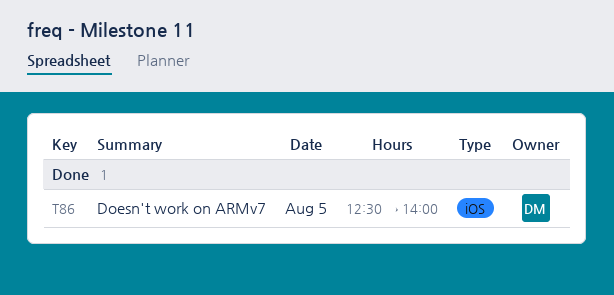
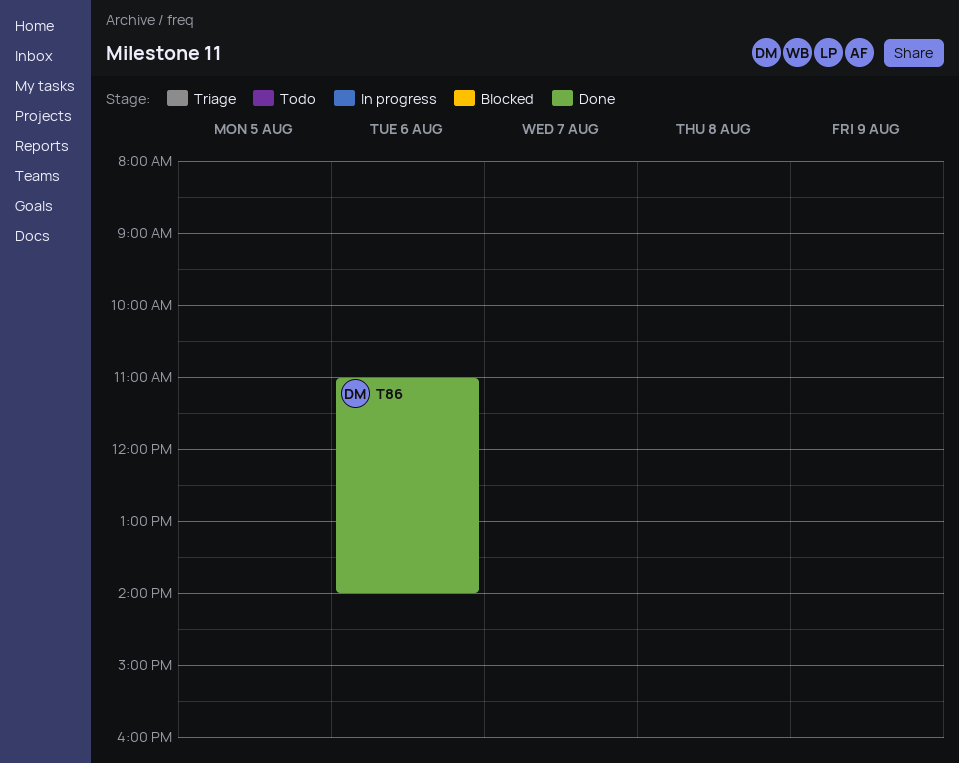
T86, day: Aug 5 -> Aug 6
T86, begins: 12:30 -> 11:00

